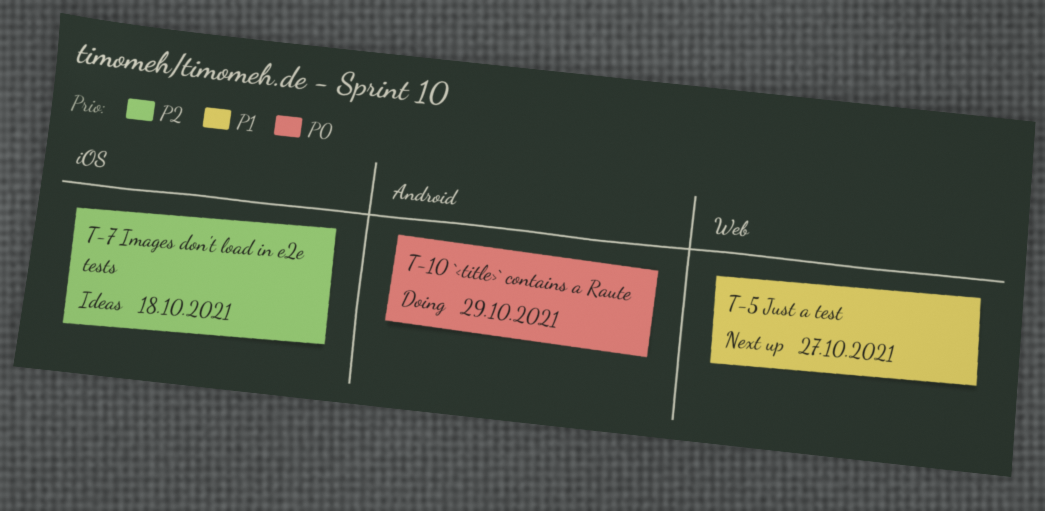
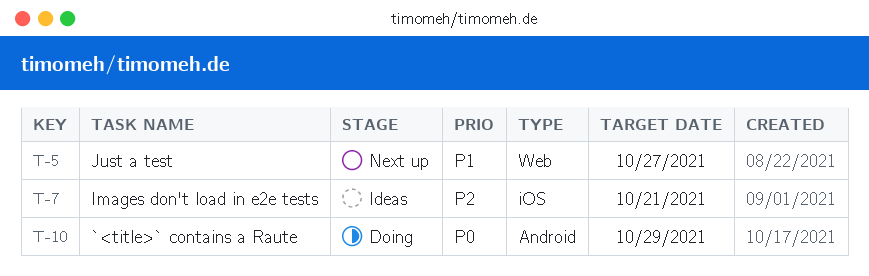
T-7, due: Oct 18 -> Oct 21

